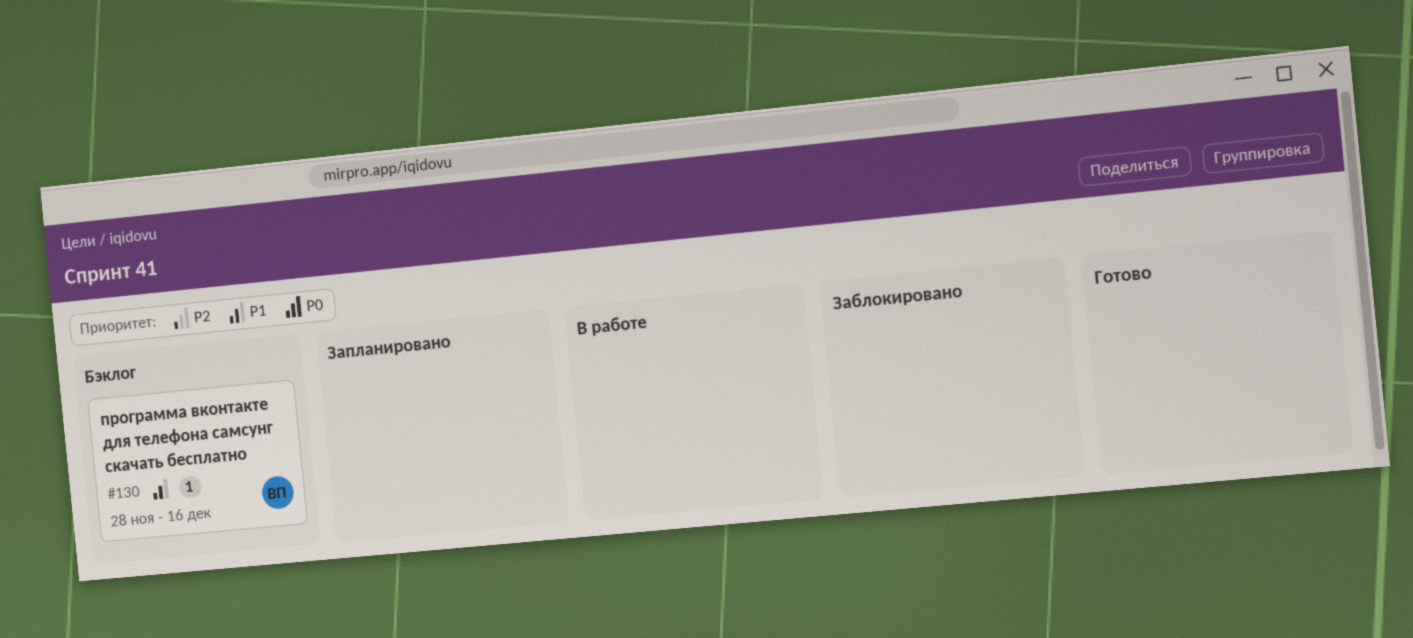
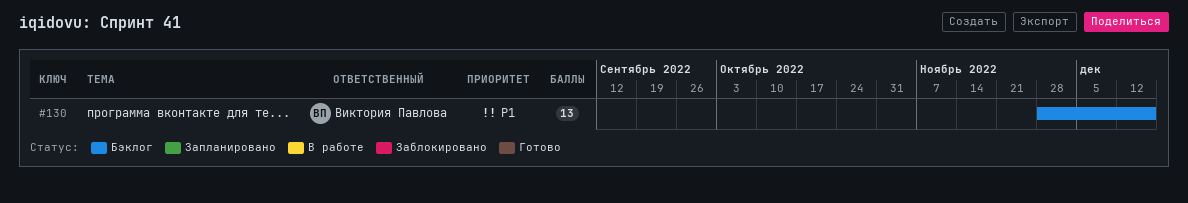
#130, estimate: 1 -> 13

